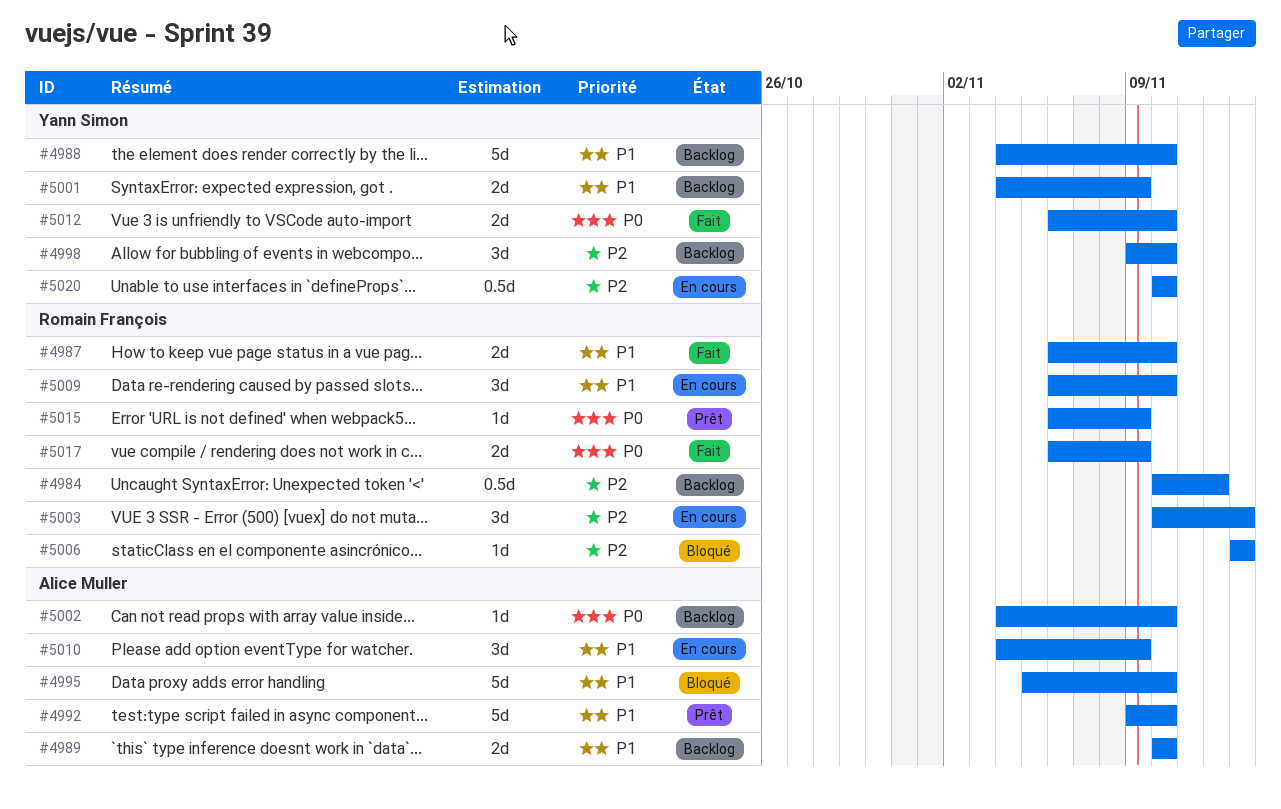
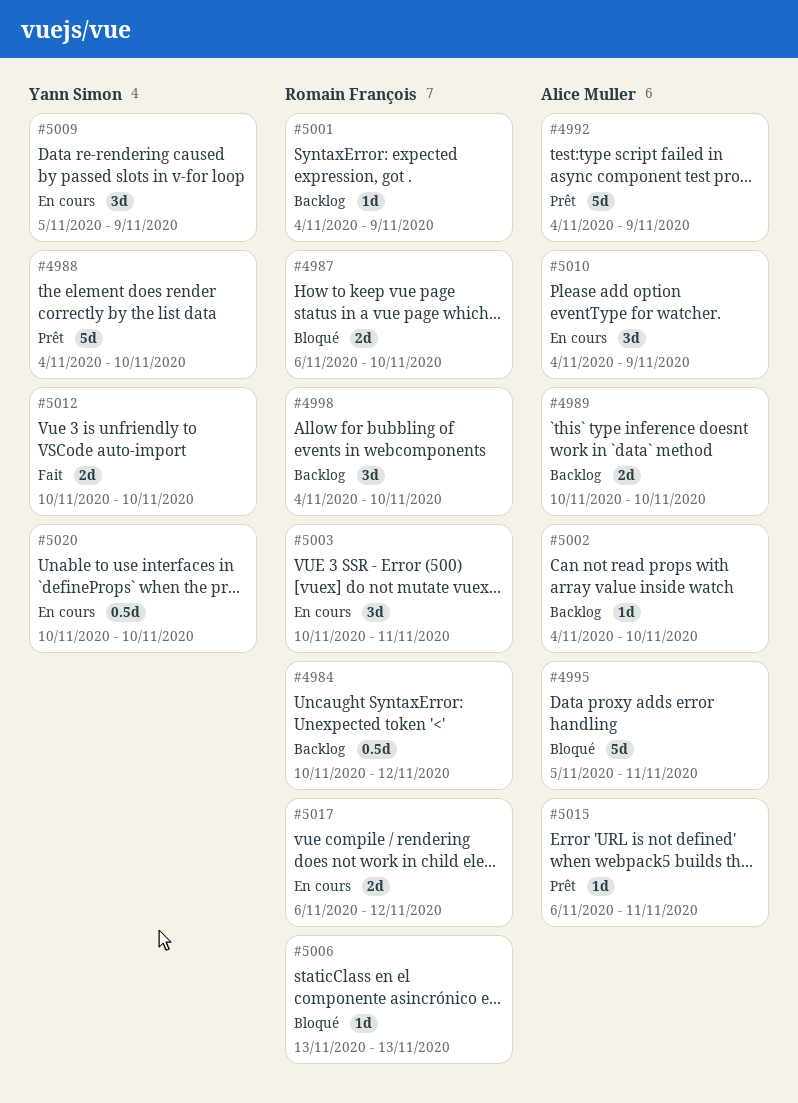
#4987, status: Fait -> Bloqué
#4988, status: Backlog -> Prêt
#4992, start: Nov 9 -> Nov 4
#4992, due: Nov 10 -> Nov 9
#4995, due: Nov 10 -> Nov 11
#4998, owner: Yann Simon -> Romain François
#4998, start: Nov 9 -> Nov 4
#5001, owner: Yann Simon -> Romain François
#5001, estimate: 2d -> 1d
#5003, due: Nov 13 -> Nov 11
#5009, owner: Romain François -> Yann Simon
#5009, start: Nov 6 -> Nov 5
#5009, due: Nov 10 -> Nov 9
#5012, start: Nov 6 -> Nov 10
#5015, owner: Romain François -> Alice Muller
#5015, due: Nov 9 -> Nov 11
#5017, status: Fait -> En cours
#5017, due: Nov 9 -> Nov 12

